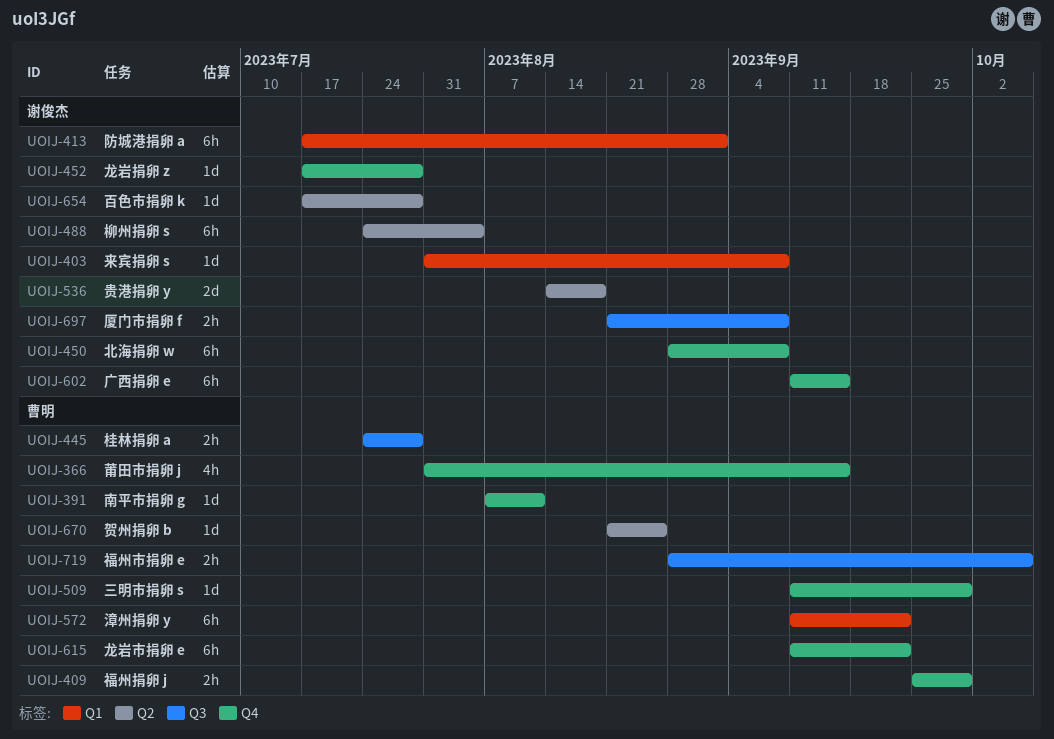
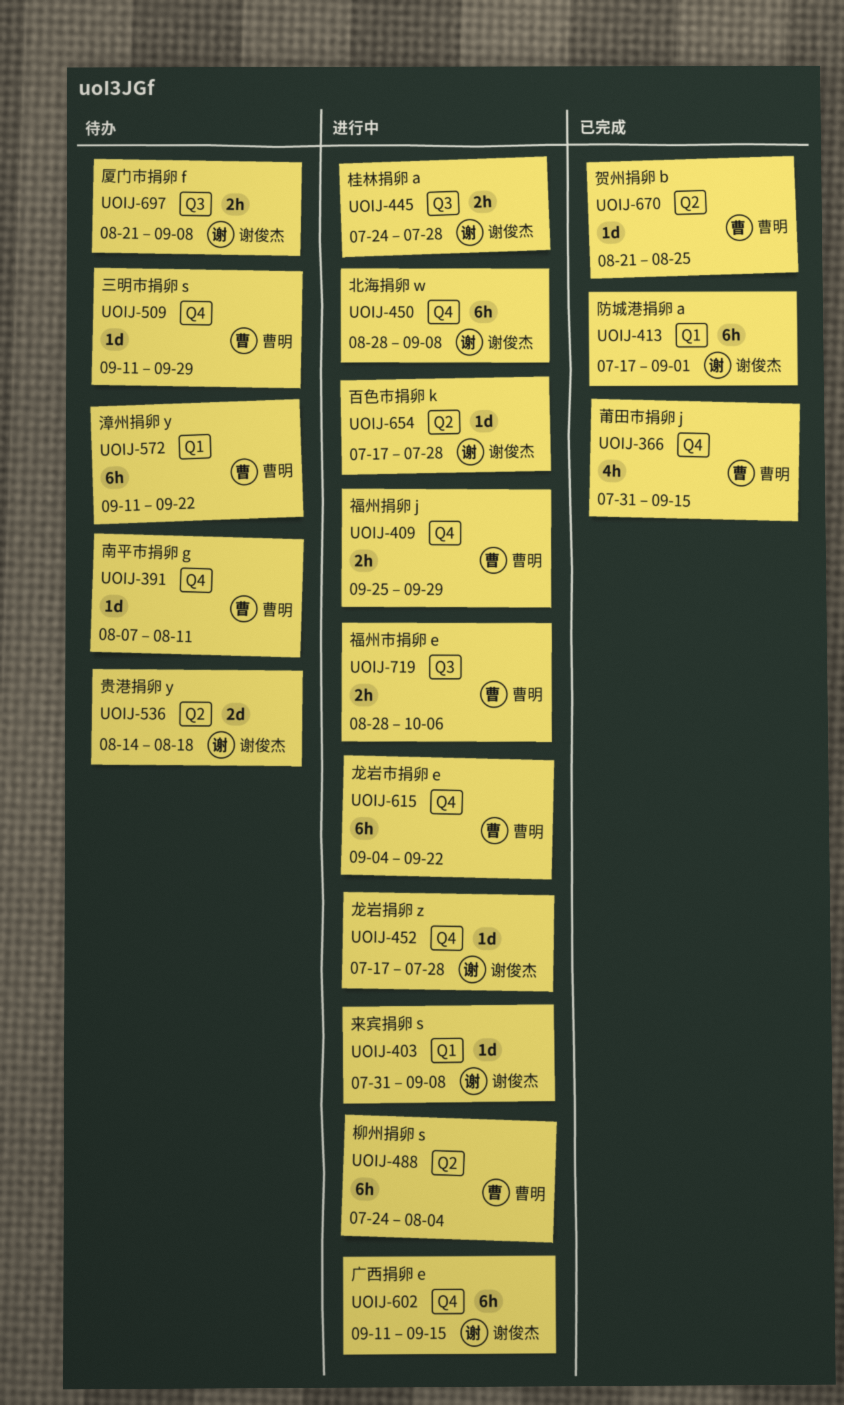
UOIJ-445, owner: 曹明 -> 谢俊杰
UOIJ-488, owner: 谢俊杰 -> 曹明
UOIJ-615, start: Sep 11 -> Sep 4

